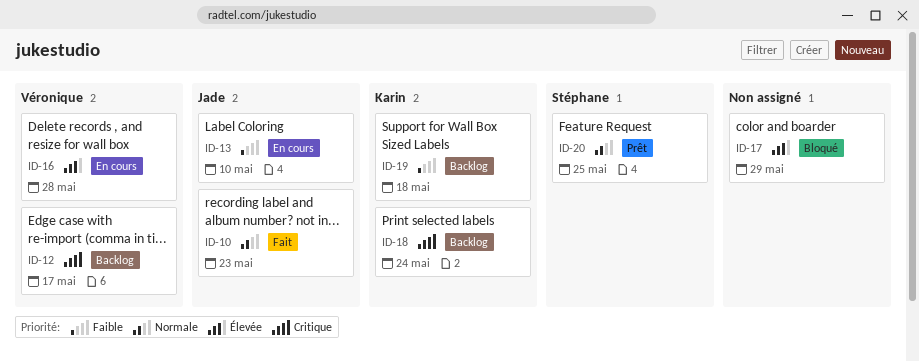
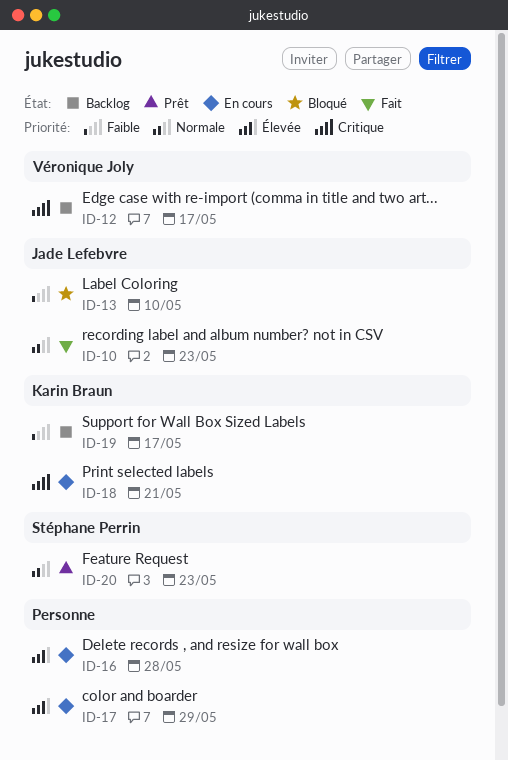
ID-13, status: En cours -> Bloqué
ID-16, owner: Véronique Joly -> none
ID-17, status: Bloqué -> En cours
ID-18, status: Backlog -> En cours
ID-18, due: May 24 -> May 21
ID-19, due: May 18 -> May 17
ID-20, due: May 25 -> May 23

